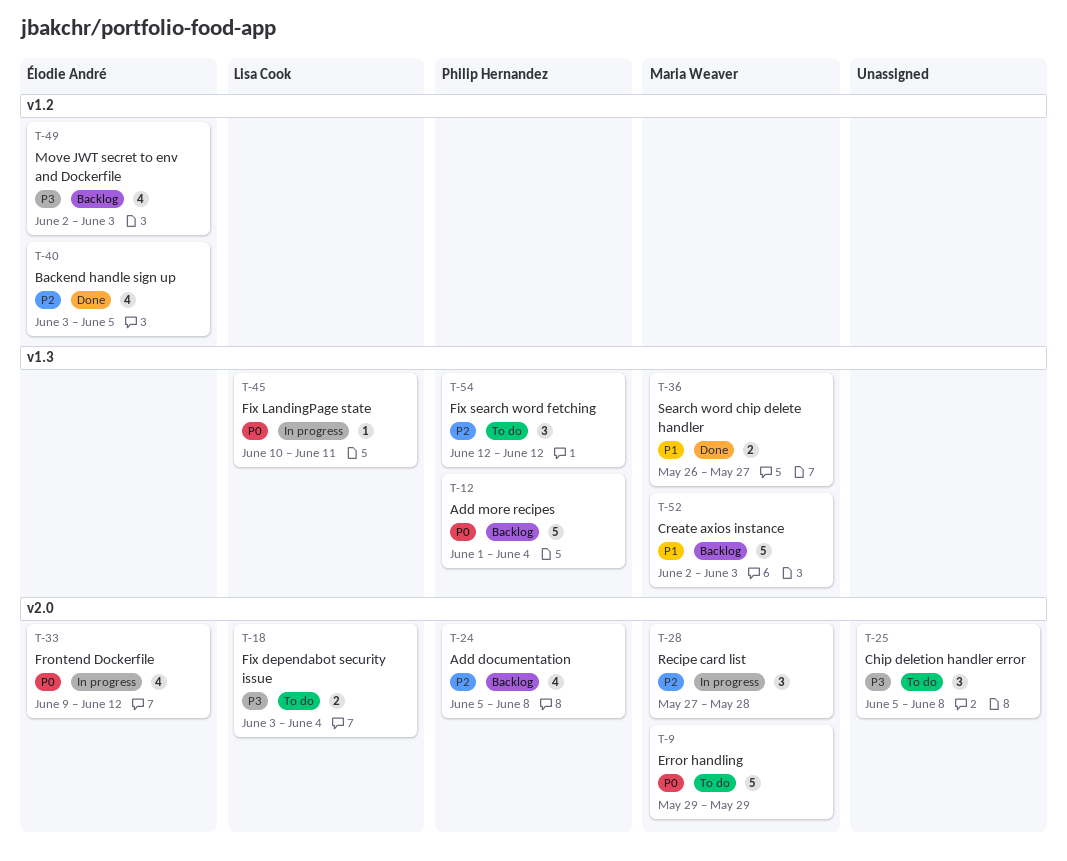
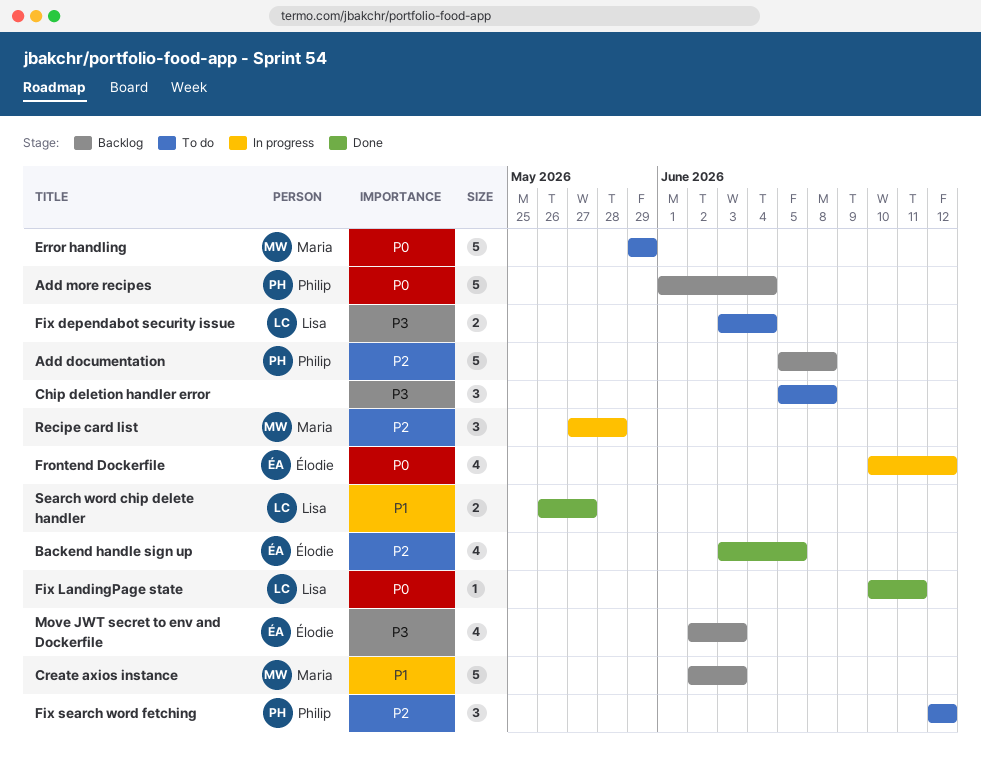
Add documentation, estimate: 4 -> 5
Fix LandingPage state, status: In progress -> Done
Frontend Dockerfile, start: Jun 9 -> Jun 10
Search word chip delete handler, owner: Maria Weaver -> Lisa Cook

